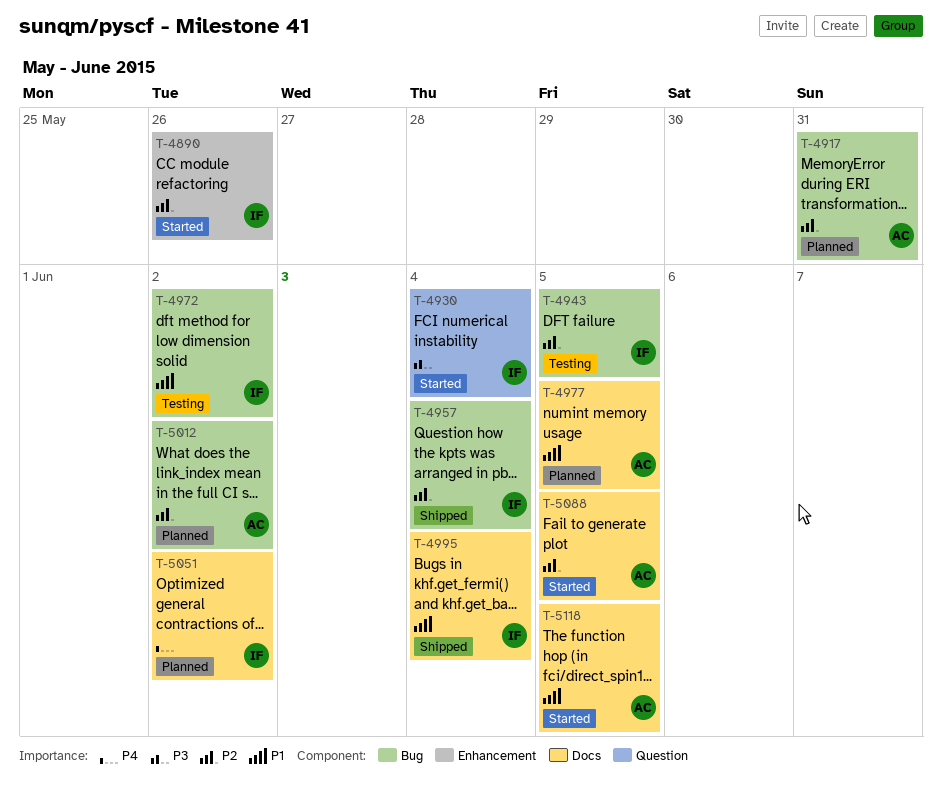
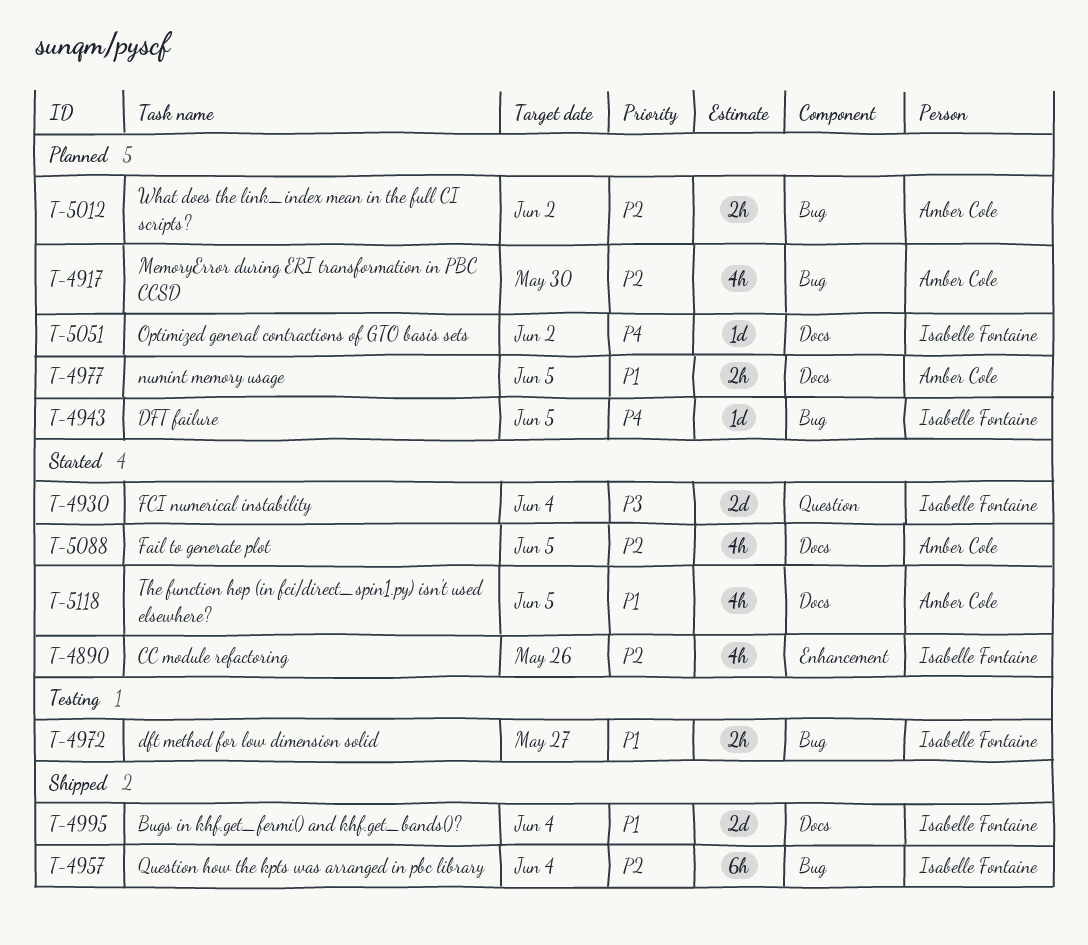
T-4917, due: May 31 -> May 30
T-4943, status: Testing -> Planned
T-4943, priority: P2 -> P4
T-4972, due: Jun 2 -> May 27

